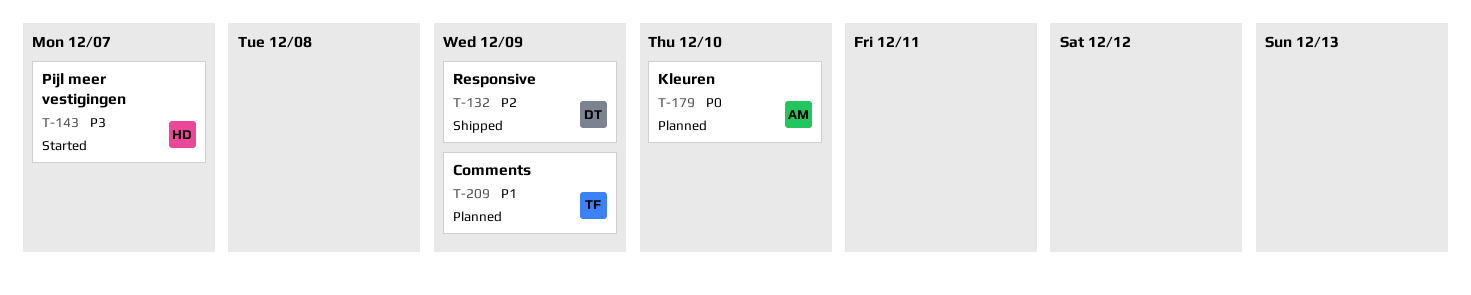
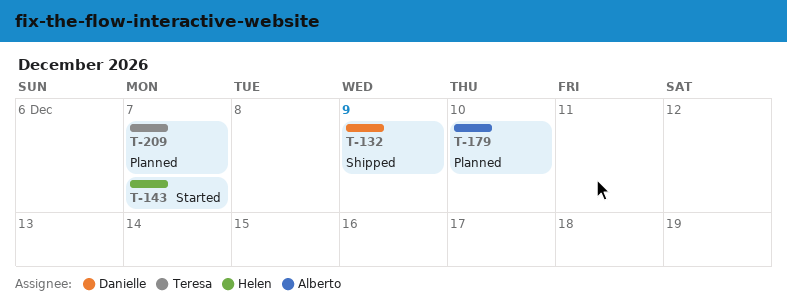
T-209, due: Dec 9 -> Dec 7

